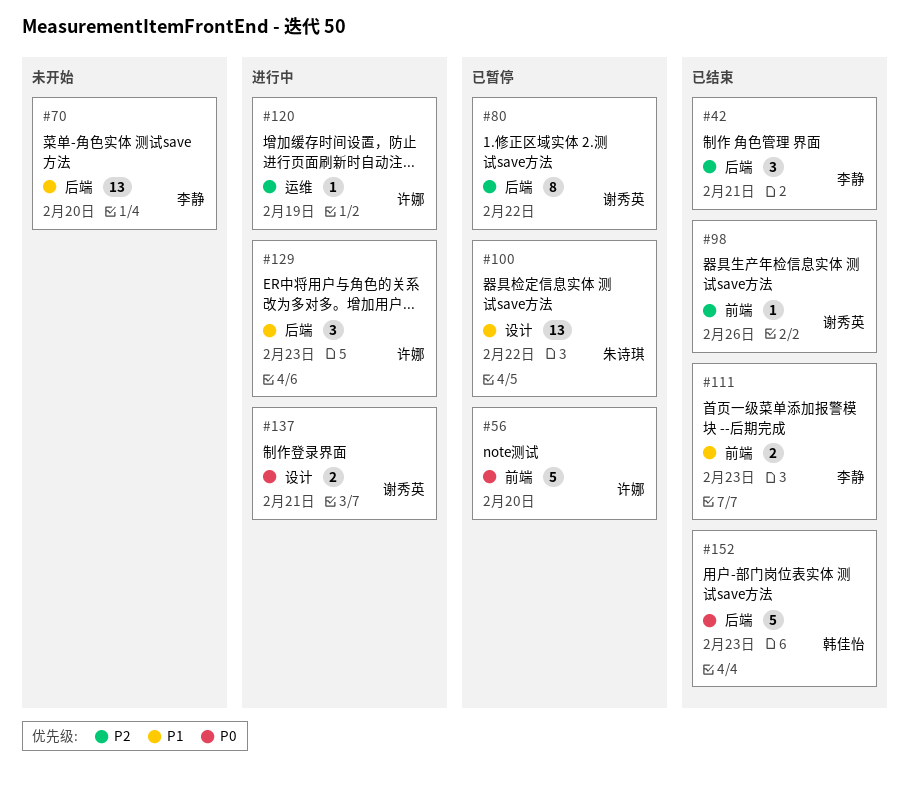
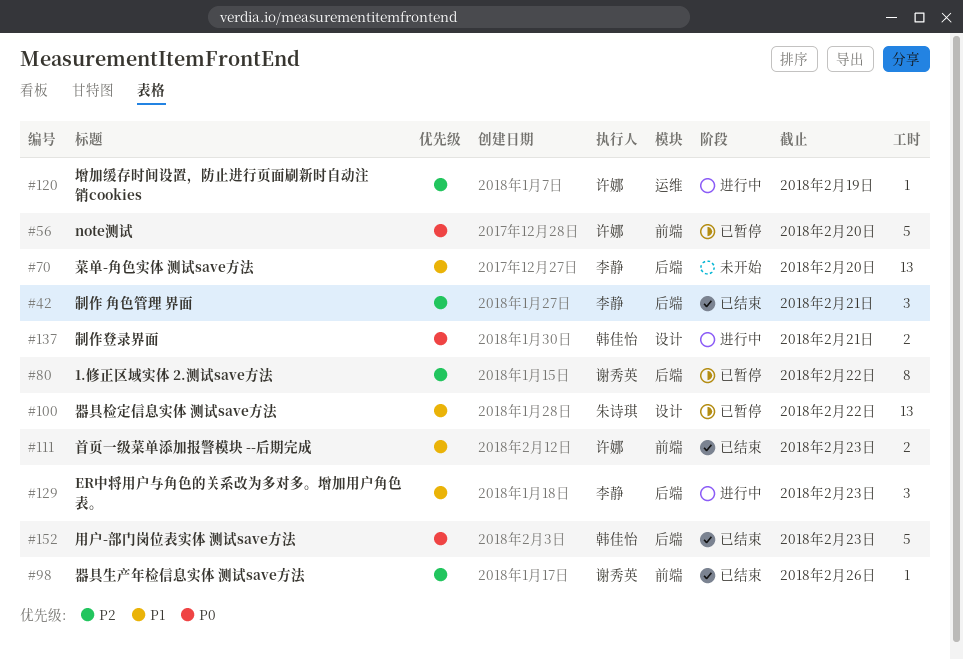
#111, owner: 李静 -> 许娜
#129, owner: 许娜 -> 李静
#137, owner: 谢秀英 -> 韩佳怡

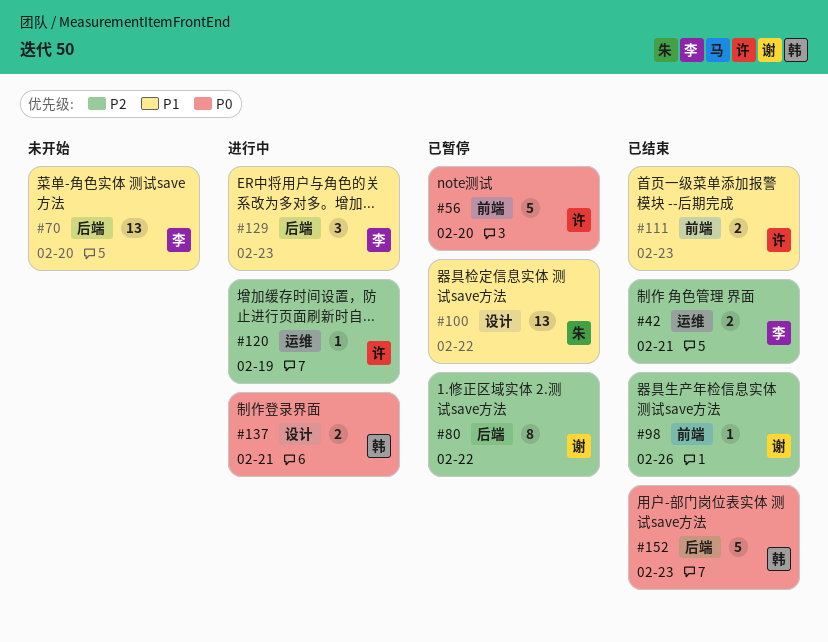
#42, label: 后端 -> 运维
#42, estimate: 3 -> 2

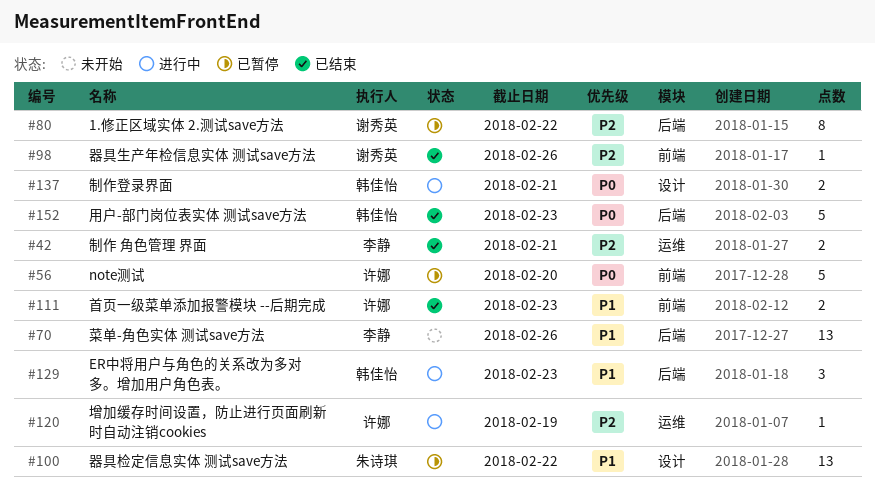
#70, due: Feb 20 -> Feb 26
#129, owner: 李静 -> 韩佳怡

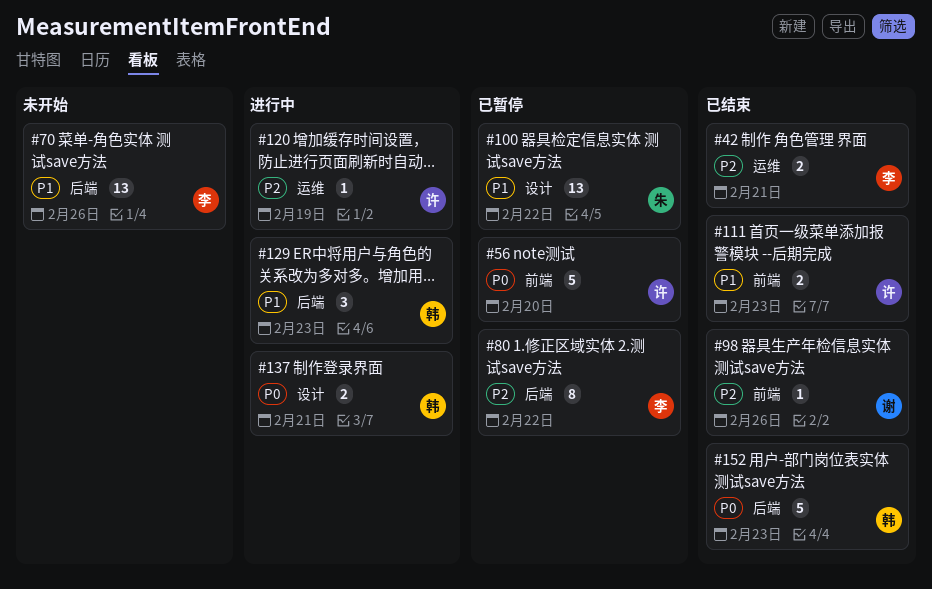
#80, owner: 谢秀英 -> 李静

